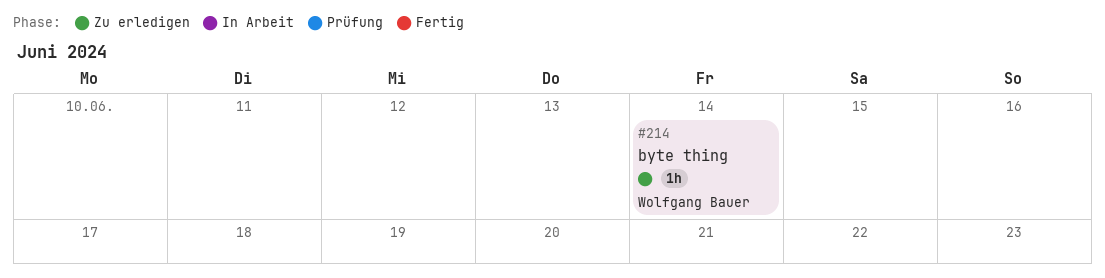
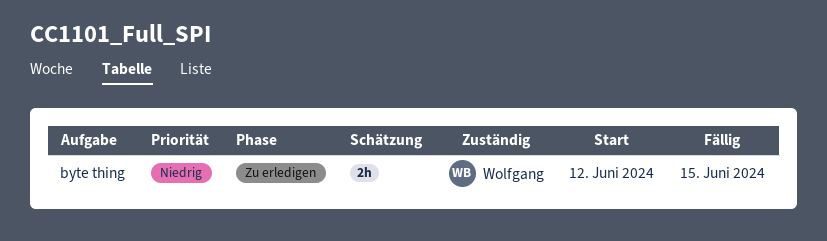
byte thing, estimate: 1h -> 2h
byte thing, due: Jun 14 -> Jun 15

